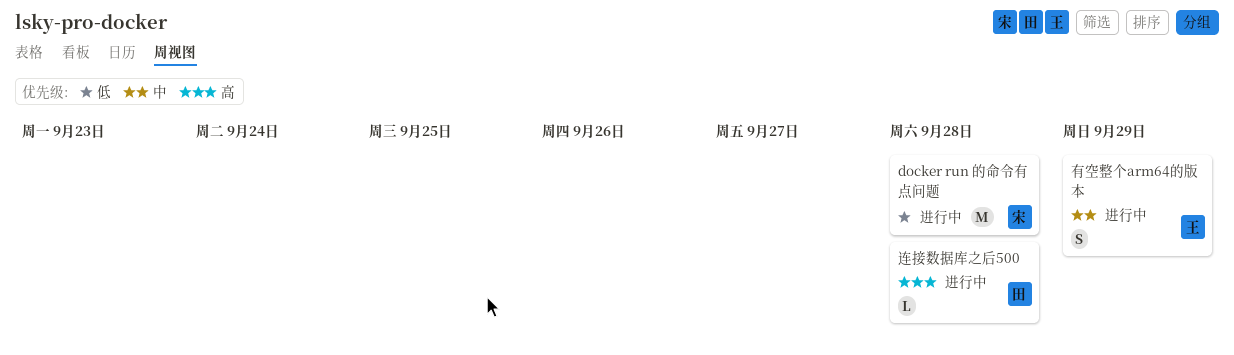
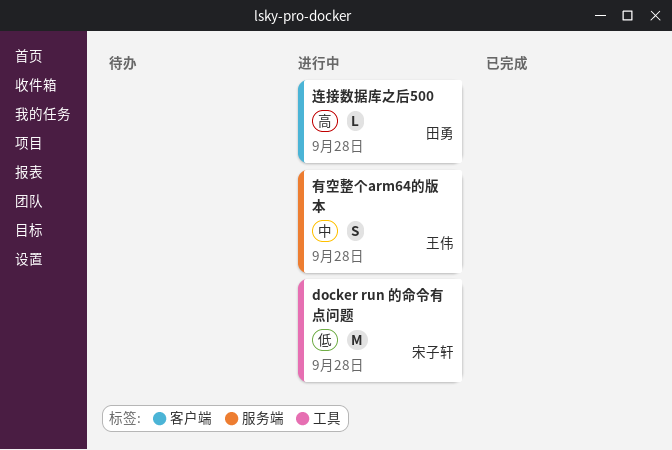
有空整个arm64的版本, due: Sep 29 -> Sep 28

